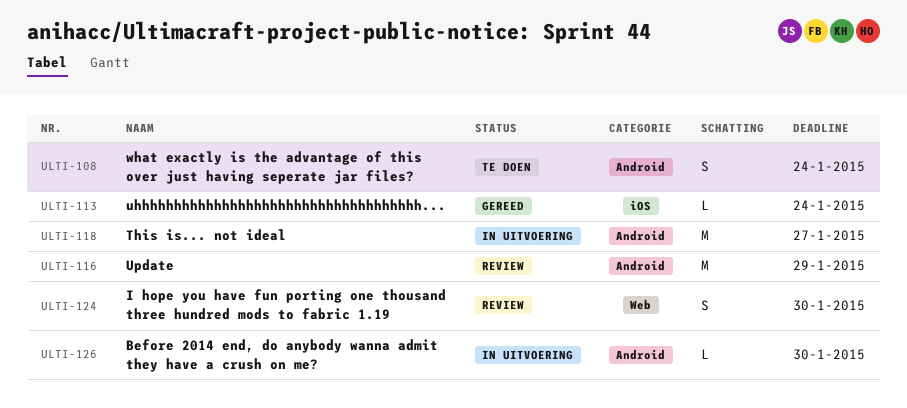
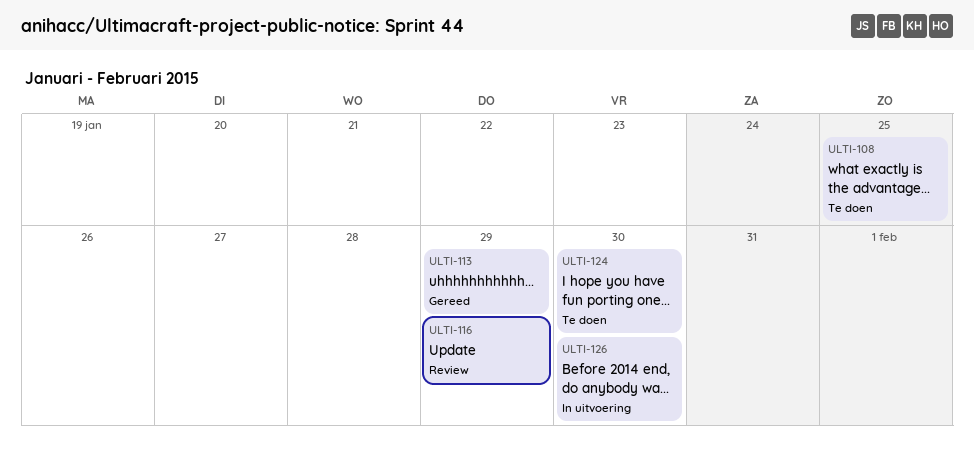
ULTI-108, due: Jan 24 -> Jan 25
ULTI-113, due: Jan 24 -> Jan 29
ULTI-118: present -> none
ULTI-124, status: Review -> Te doen

